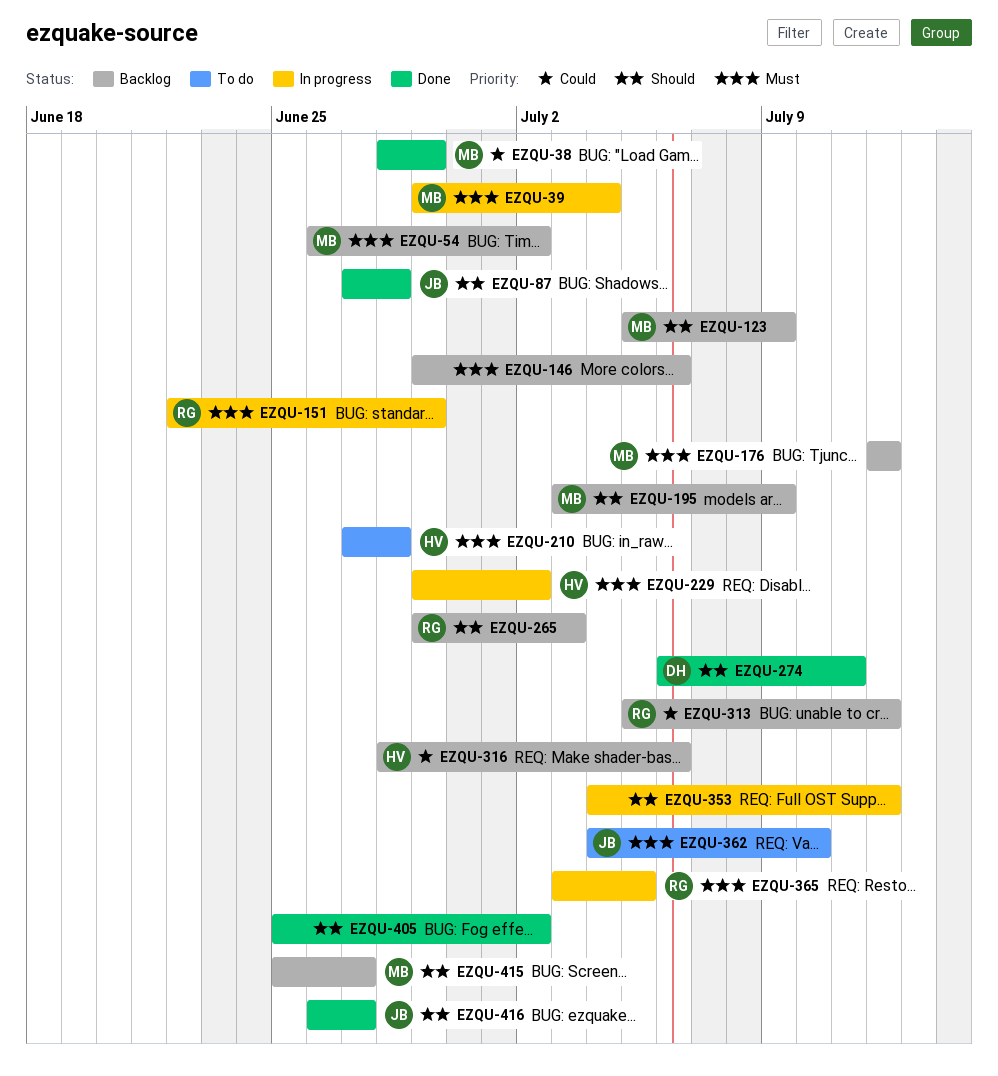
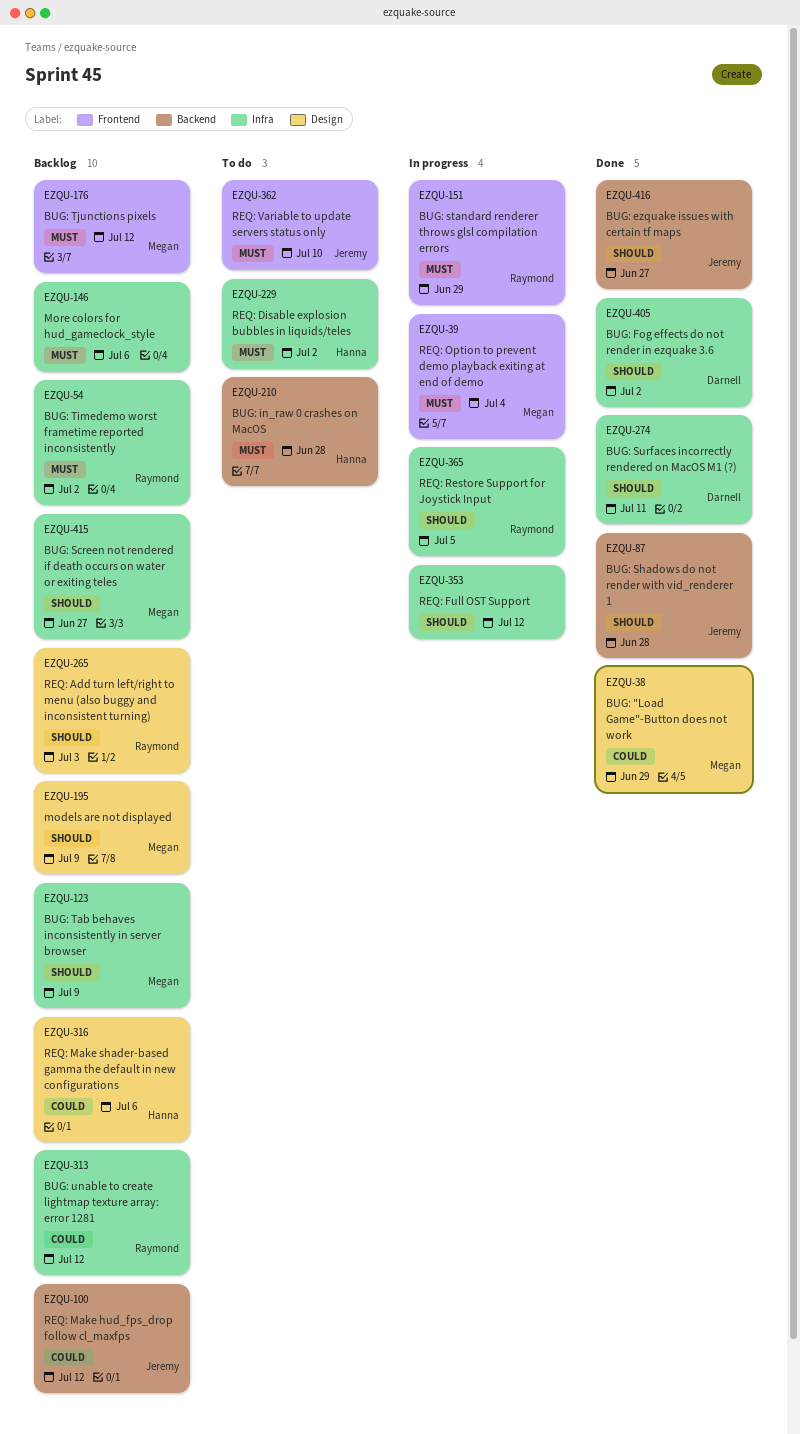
EZQU-54, owner: Megan -> Raymond
EZQU-100: none -> present
EZQU-229, status: In progress -> To do
EZQU-365, priority: Must -> Should
EZQU-405, owner: none -> Darnell

